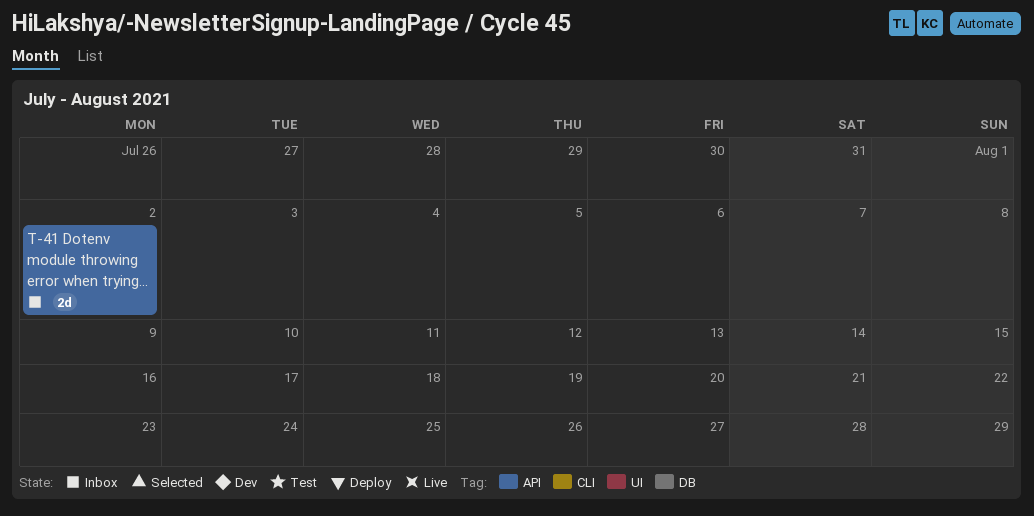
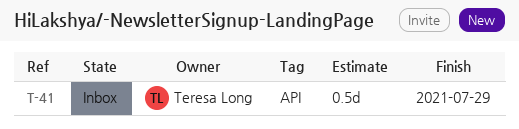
T-41, estimate: 2d -> 0.5d
T-41, due: Aug 2 -> Jul 29

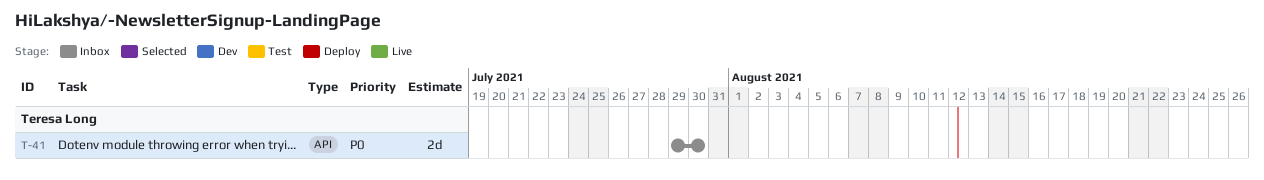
T-41, estimate: 0.5d -> 2d
T-41, due: Jul 29 -> Jul 30

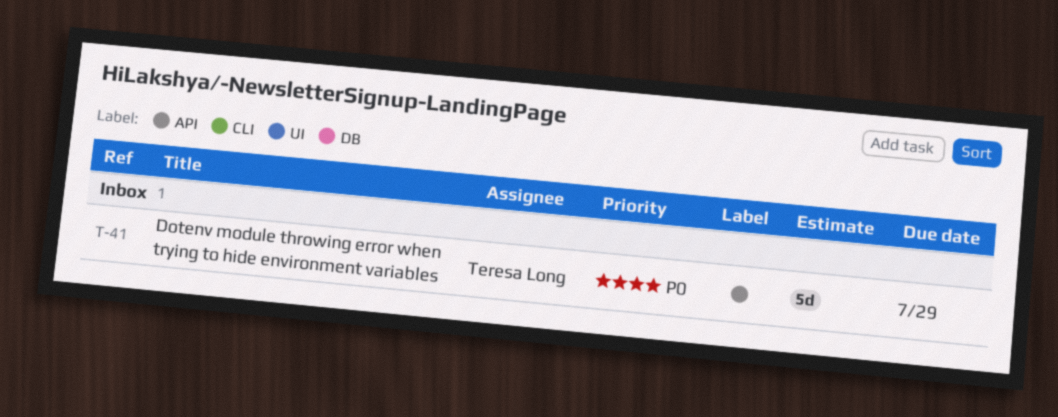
T-41, estimate: 2d -> 5d
T-41, due: Jul 30 -> Jul 29

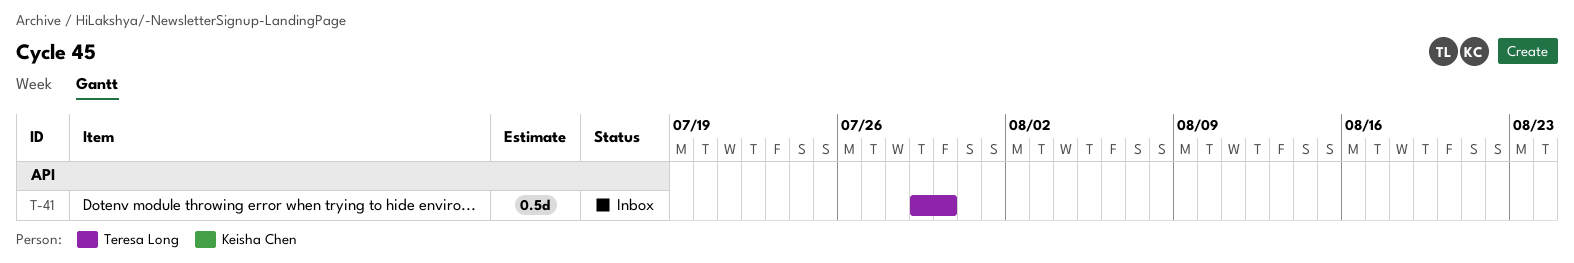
T-41, estimate: 5d -> 0.5d
T-41, due: Jul 29 -> Jul 30

